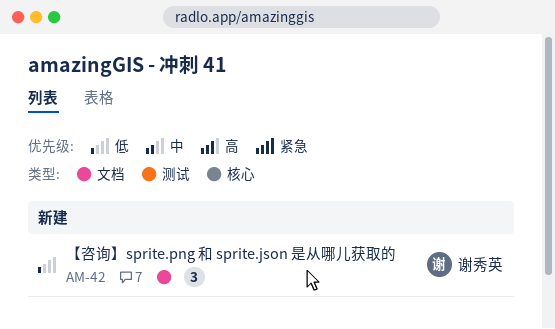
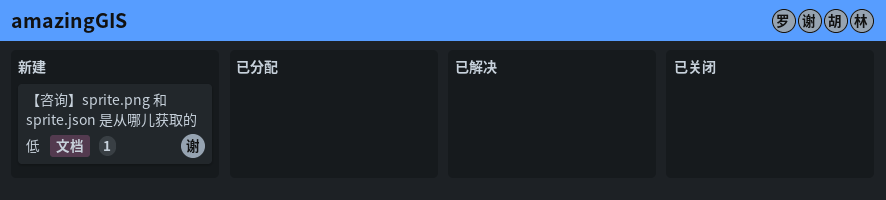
【咨询】sprite.png 和 sprite.json 是从哪儿获取的, estimate: 3 -> 1

